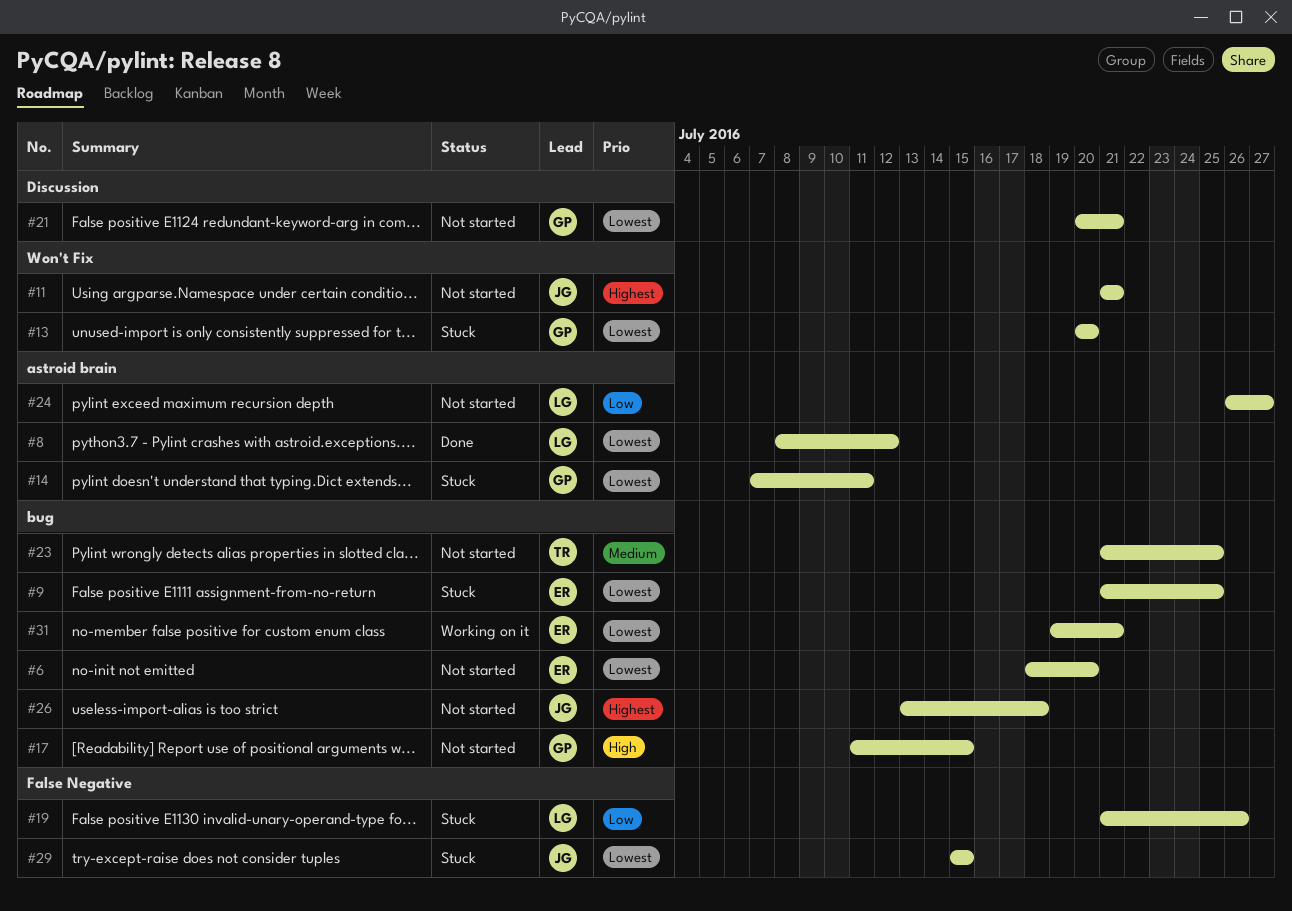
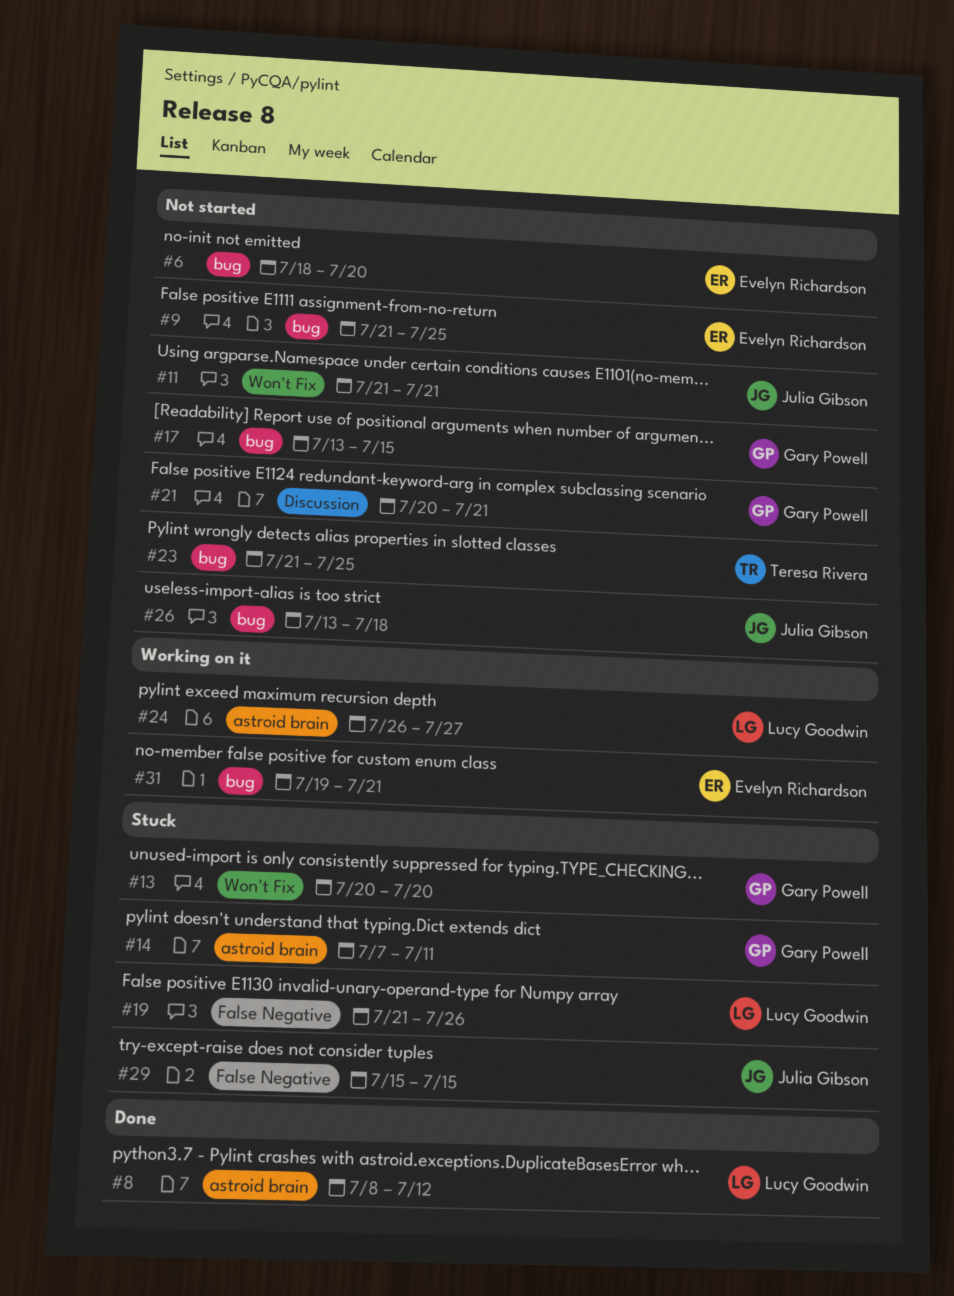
#9, status: Stuck -> Not started
#17, start: Jul 11 -> Jul 13
#24, status: Not started -> Working on it

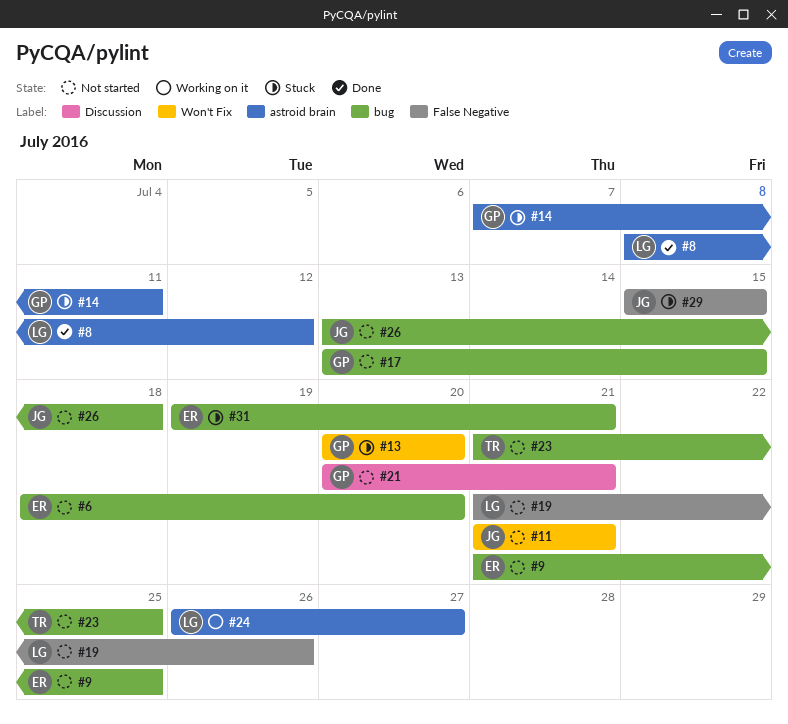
#19, status: Stuck -> Not started
#31, status: Working on it -> Stuck

